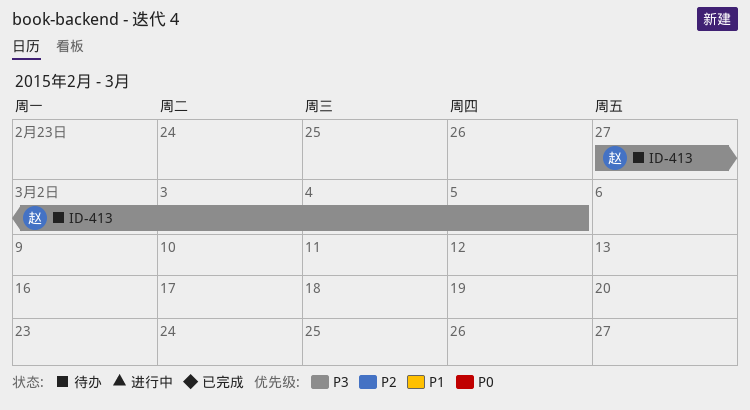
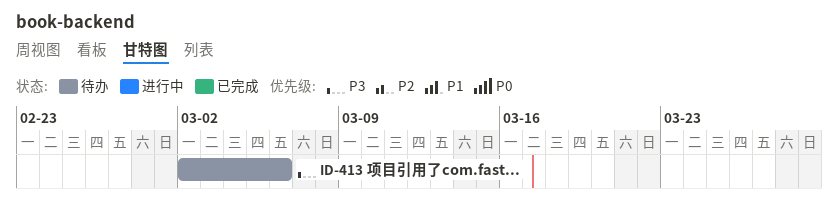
ID-413, start: Feb 27 -> Mar 2
ID-413, due: Mar 5 -> Mar 6

